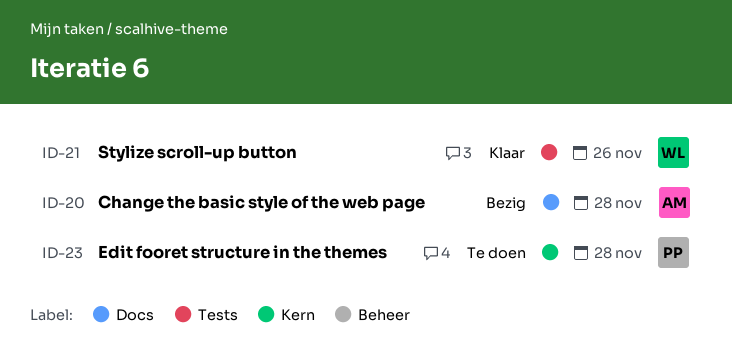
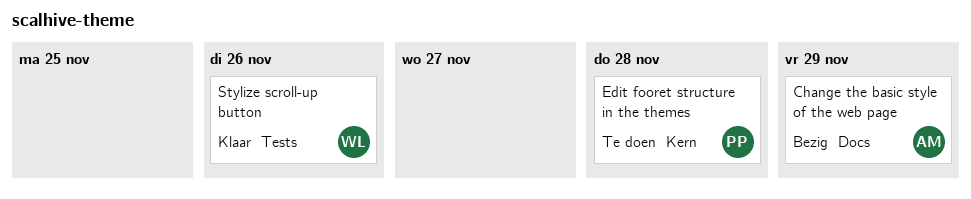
Change the basic style of the web page, due: Nov 28 -> Nov 29

